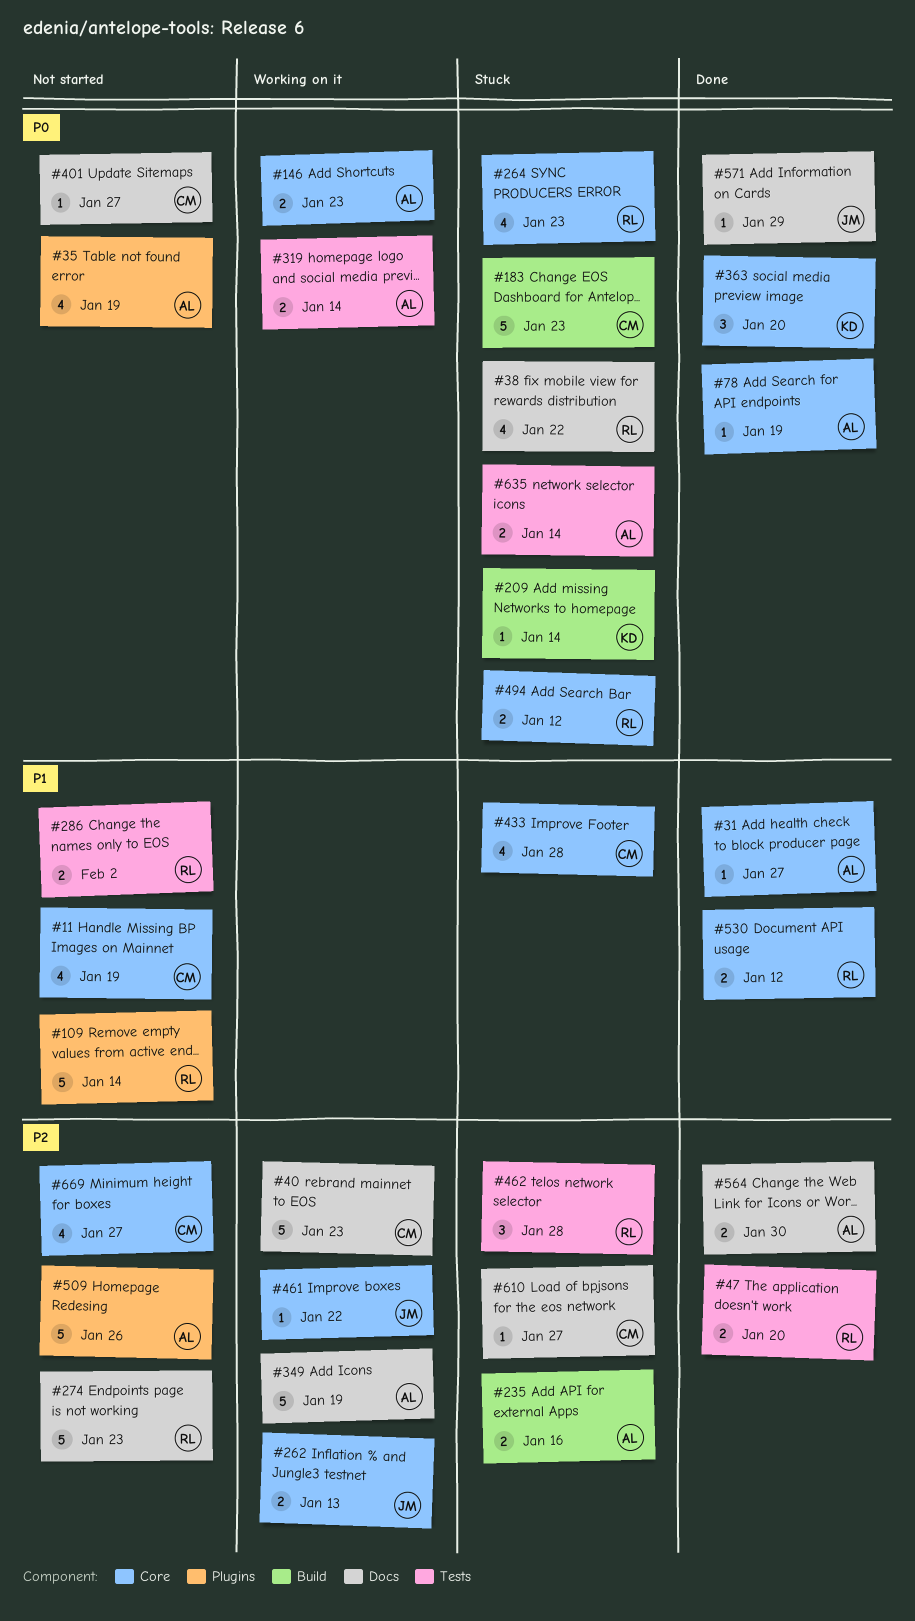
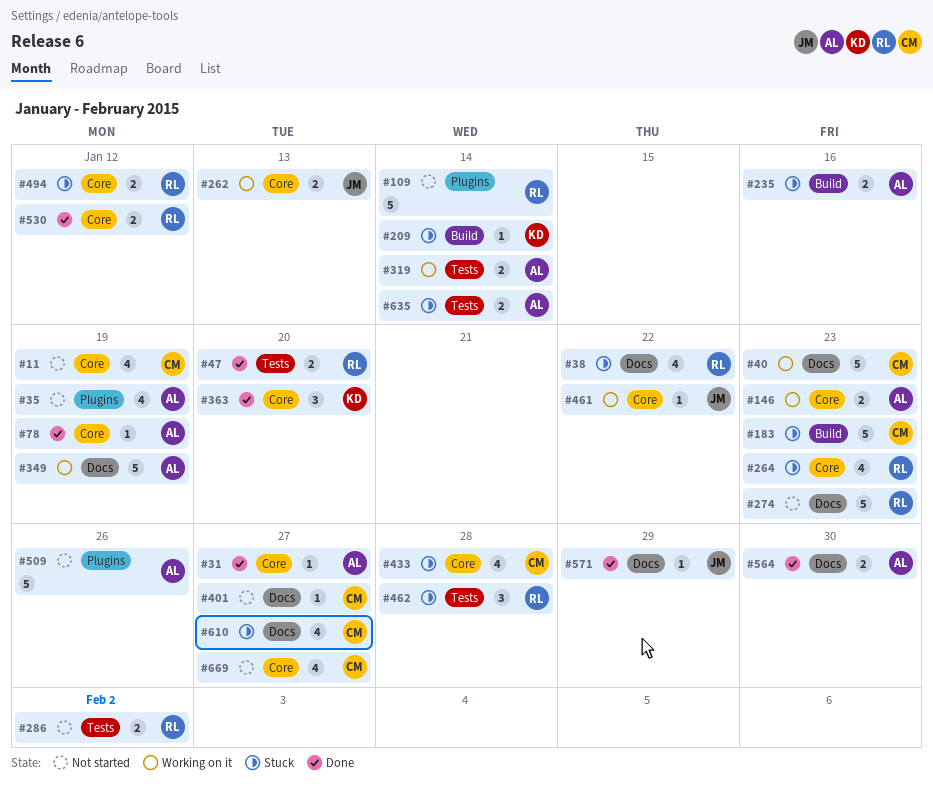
#610, estimate: 1 -> 4

